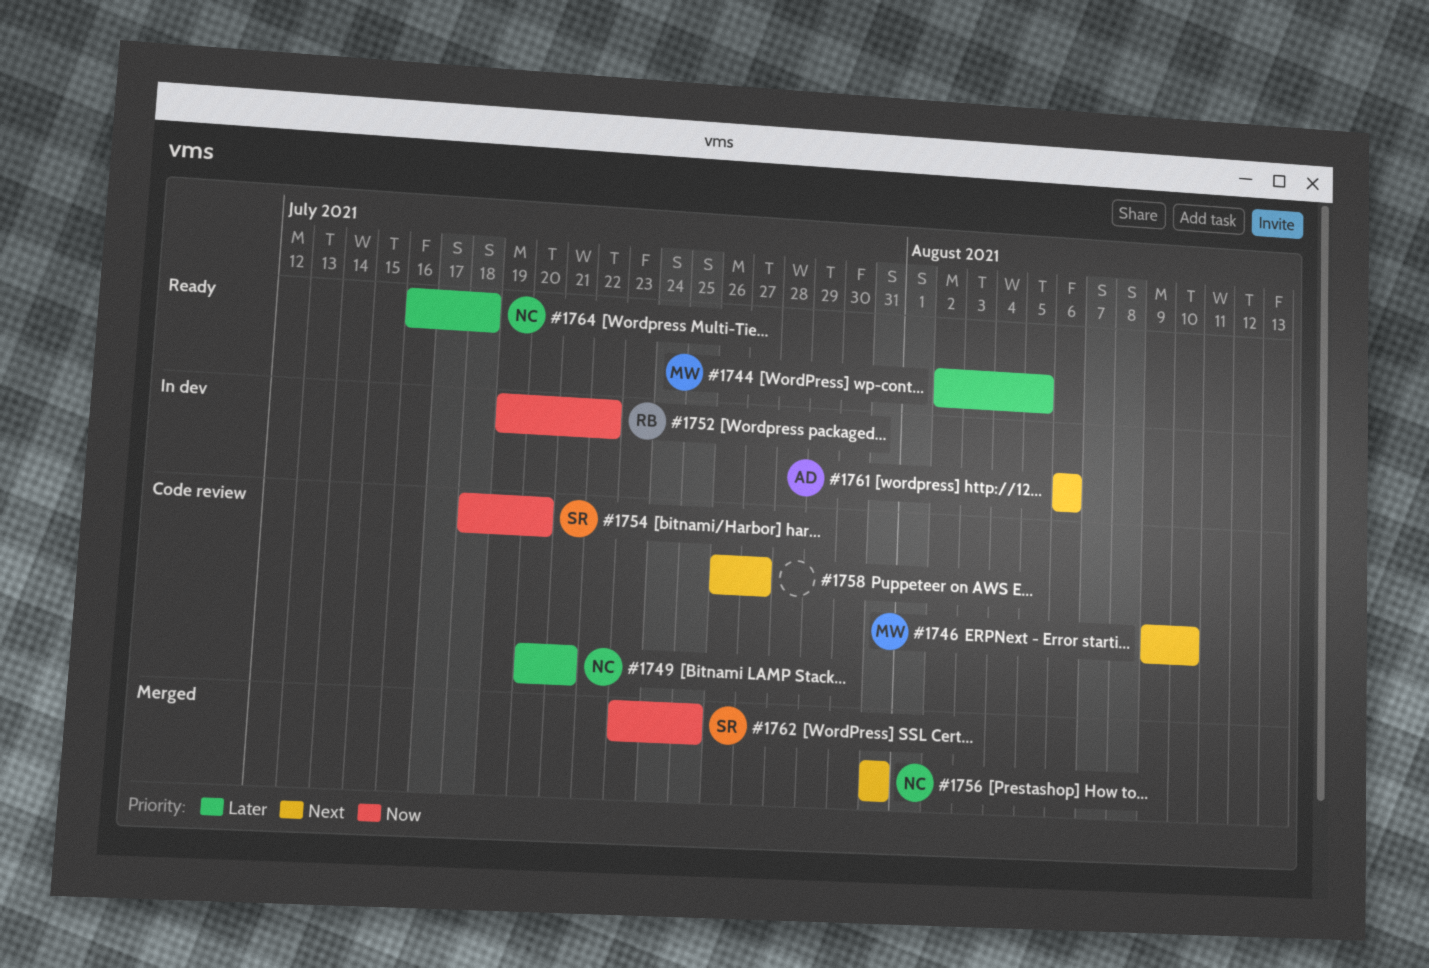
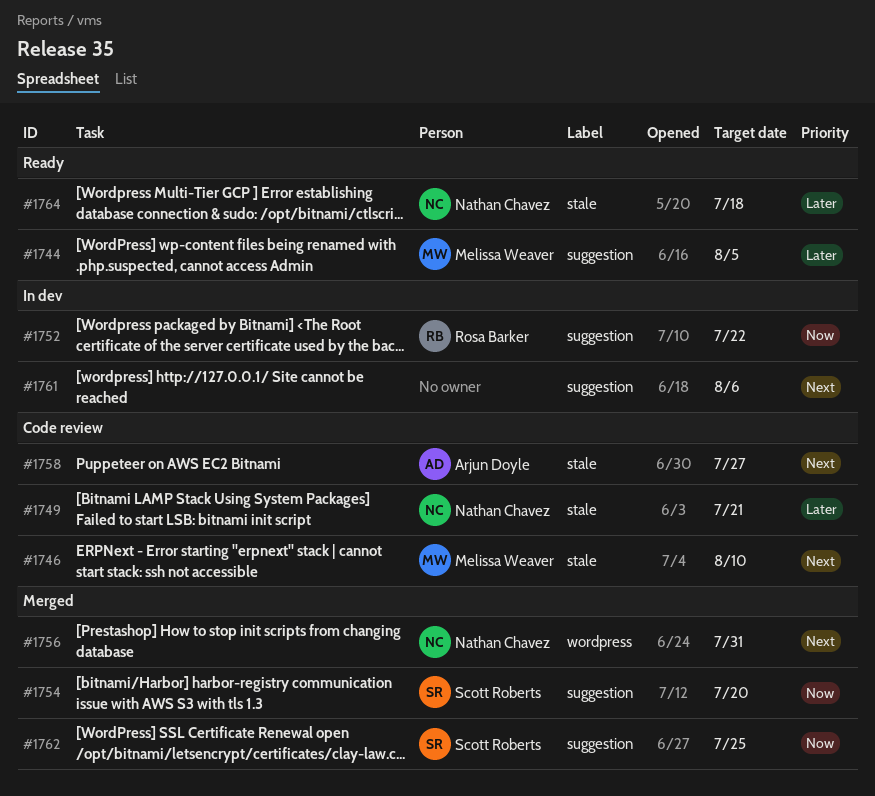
#1754, status: Code review -> Merged
#1758, owner: none -> Arjun Doyle
#1761, owner: Arjun Doyle -> none

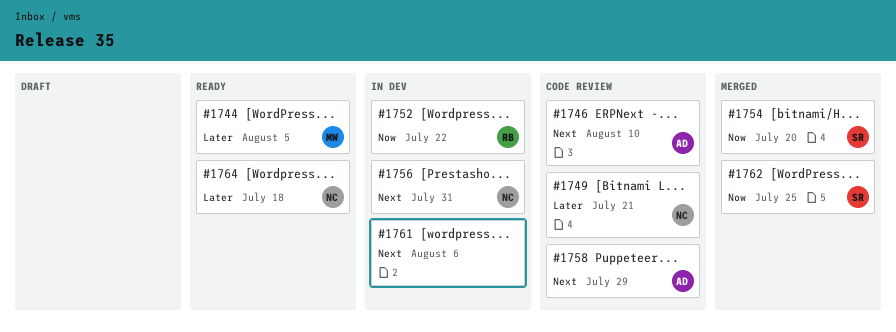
#1746, owner: Melissa Weaver -> Arjun Doyle
#1756, status: Merged -> In dev
#1758, due: Jul 27 -> Jul 29

